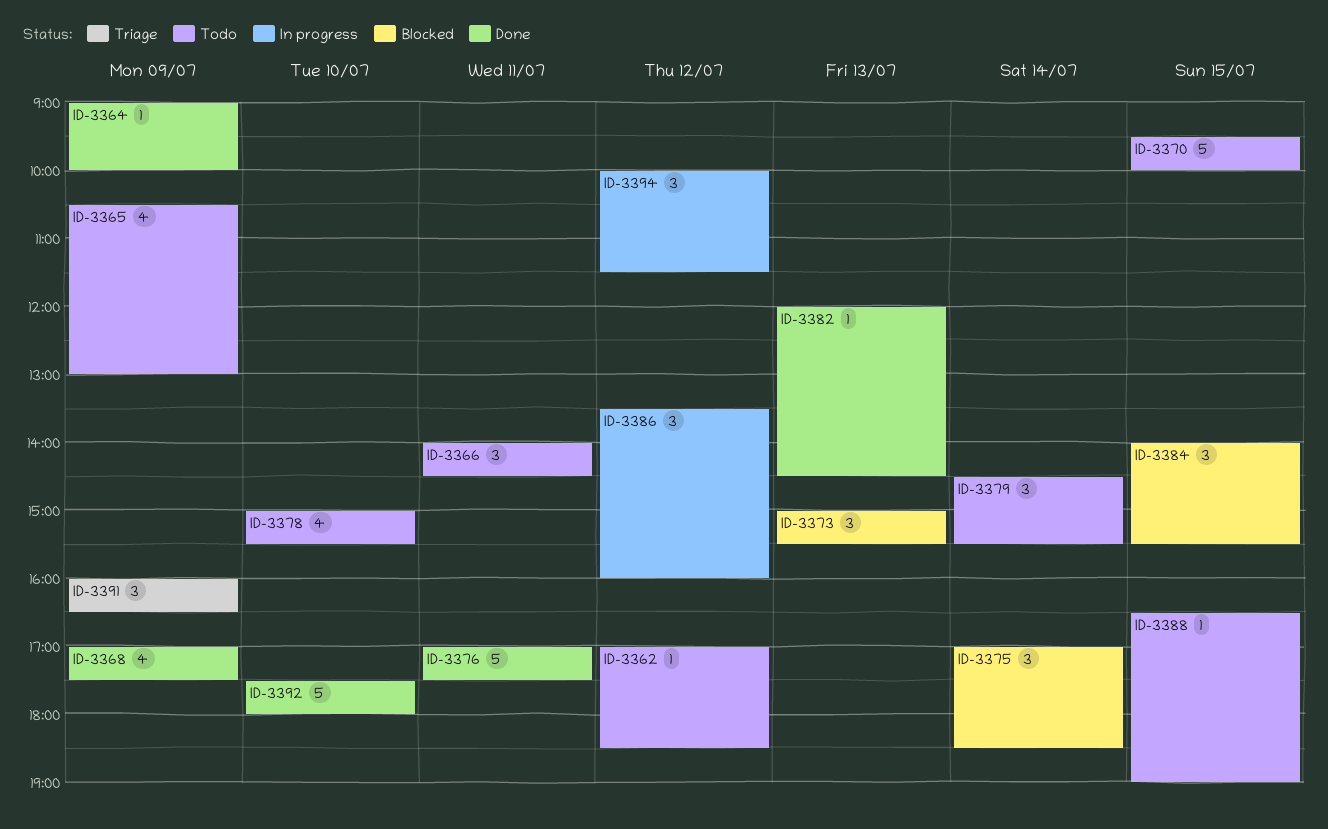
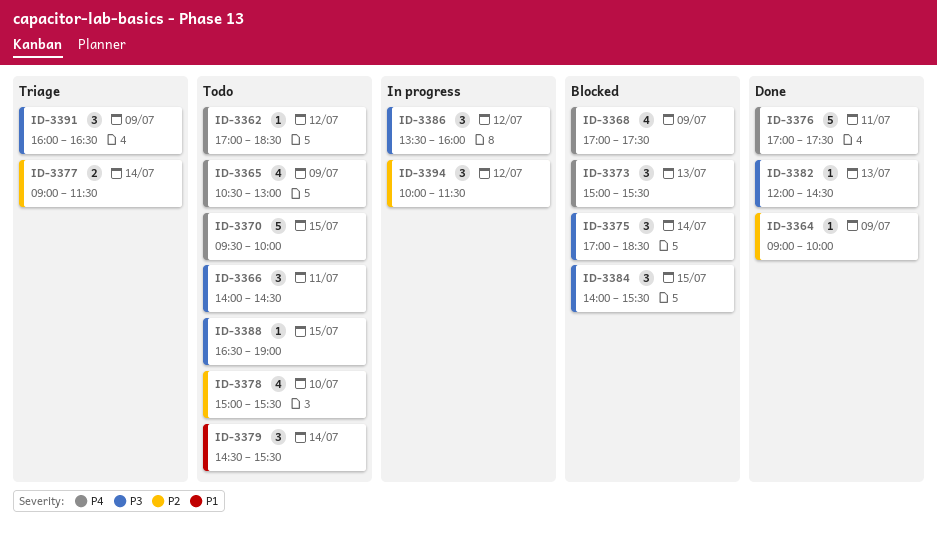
ID-3368, status: Done -> Blocked
ID-3377: none -> present
ID-3392: present -> none

